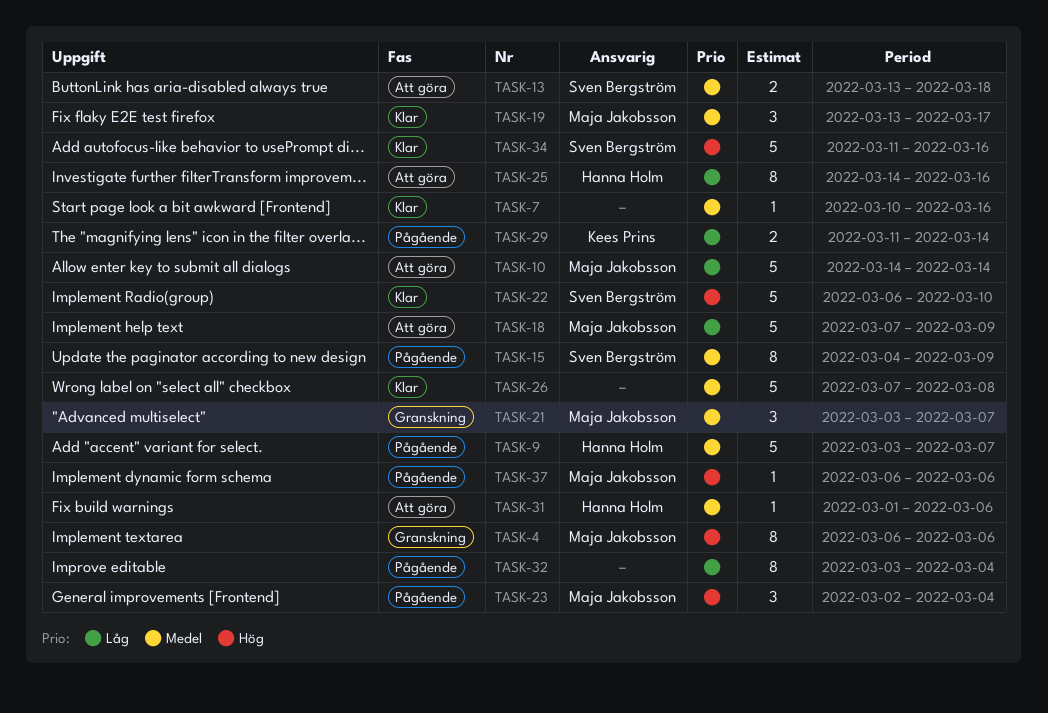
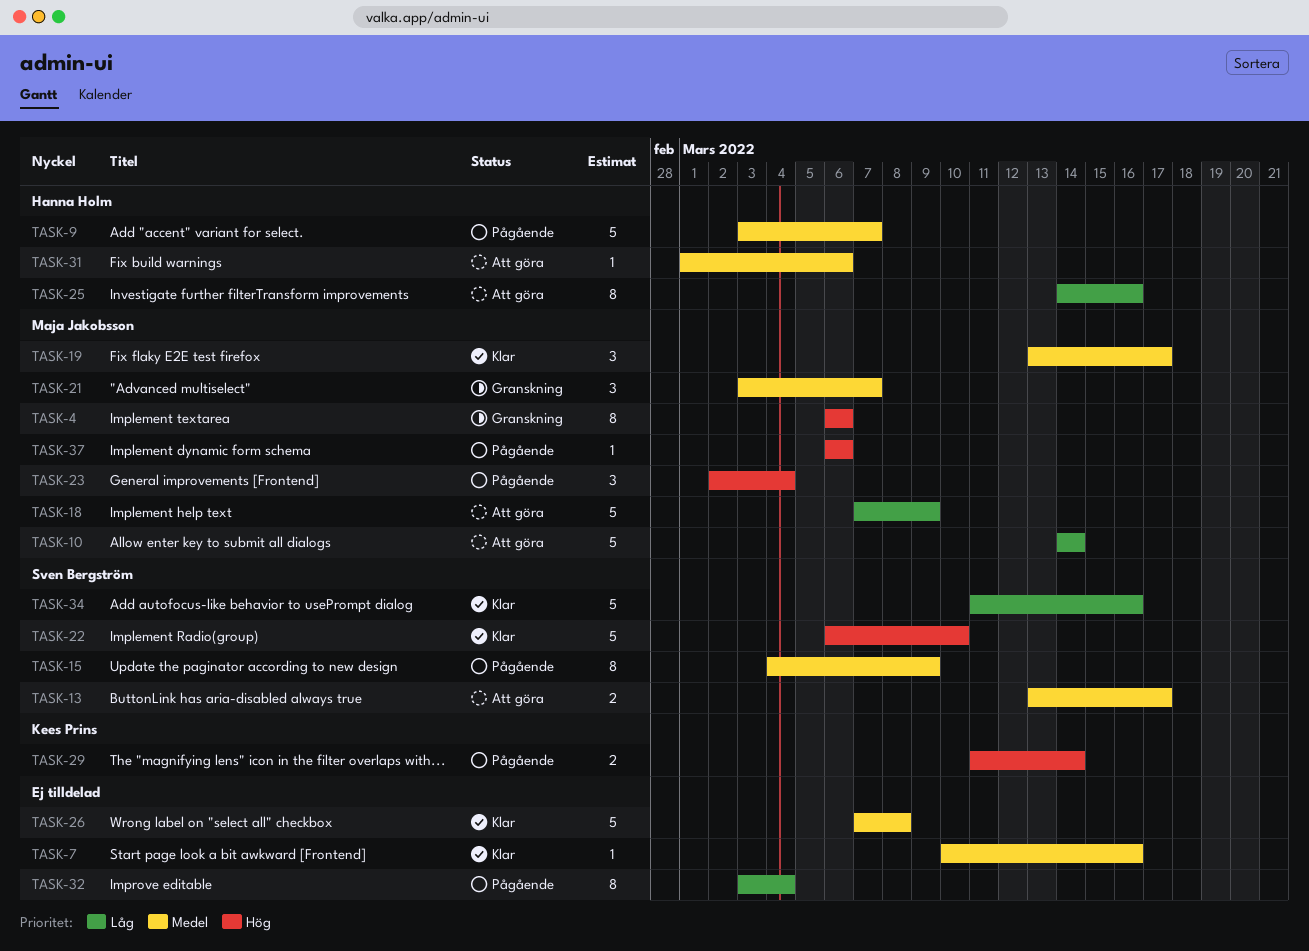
TASK-13, due: Mar 18 -> Mar 17
TASK-29, priority: Låg -> Hög
TASK-34, priority: Hög -> Låg

